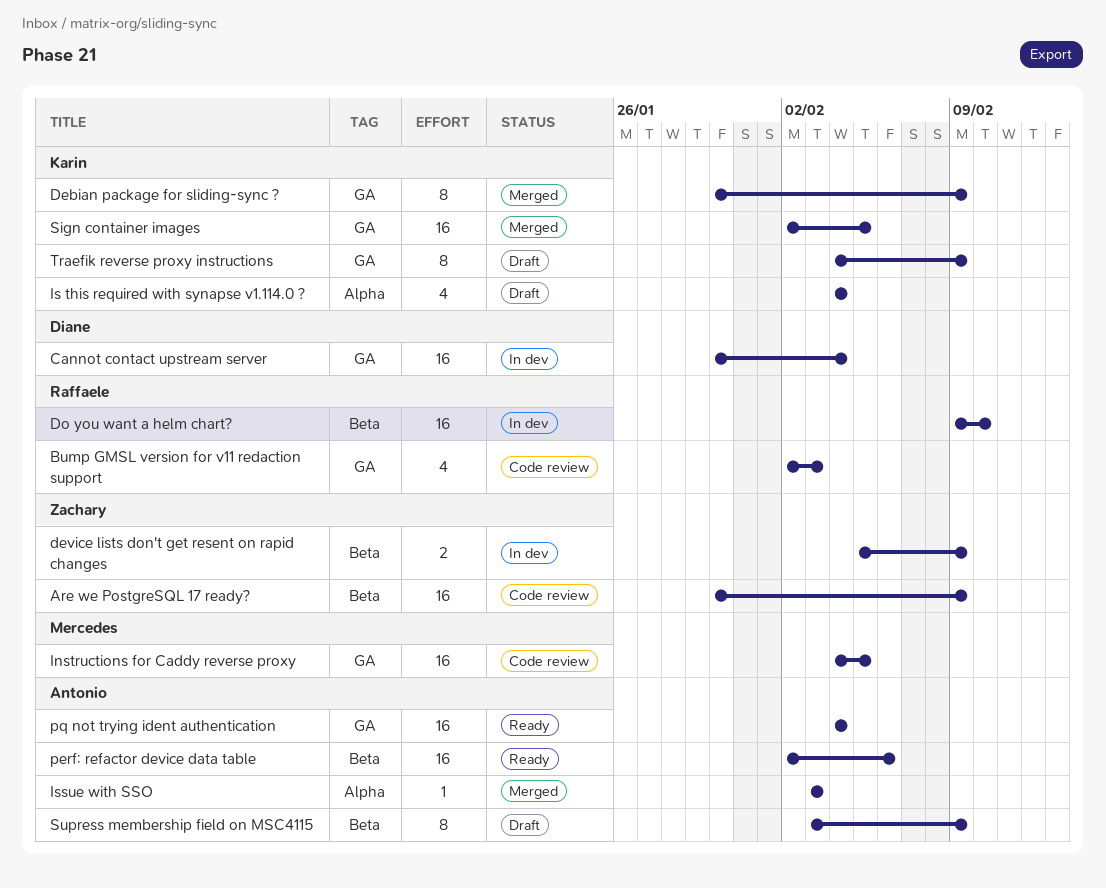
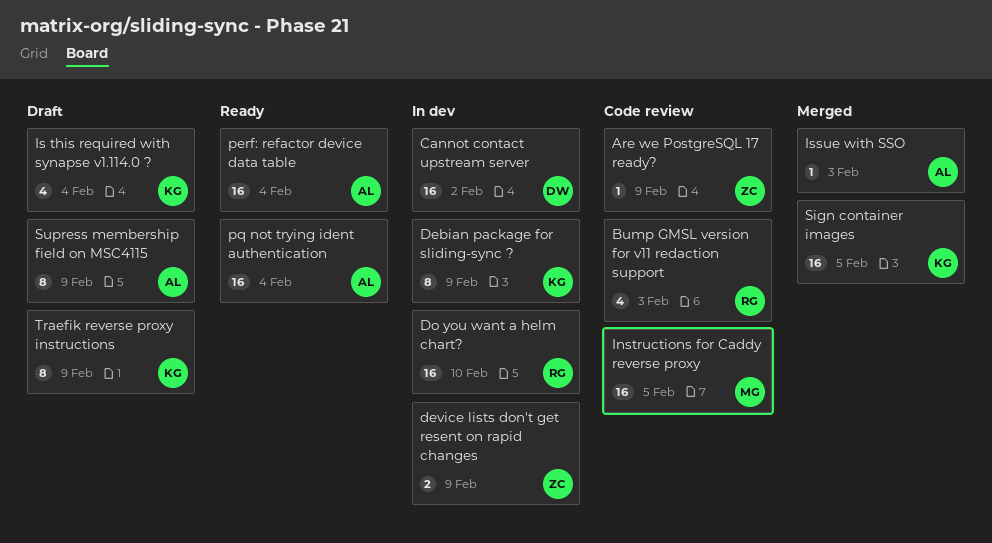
Are we PostgreSQL 17 ready?, estimate: 16 -> 1
Cannot contact upstream server, due: Feb 4 -> Feb 2
Debian package for sliding-sync ?, status: Merged -> In dev
perf: refactor device data table, due: Feb 6 -> Feb 4

